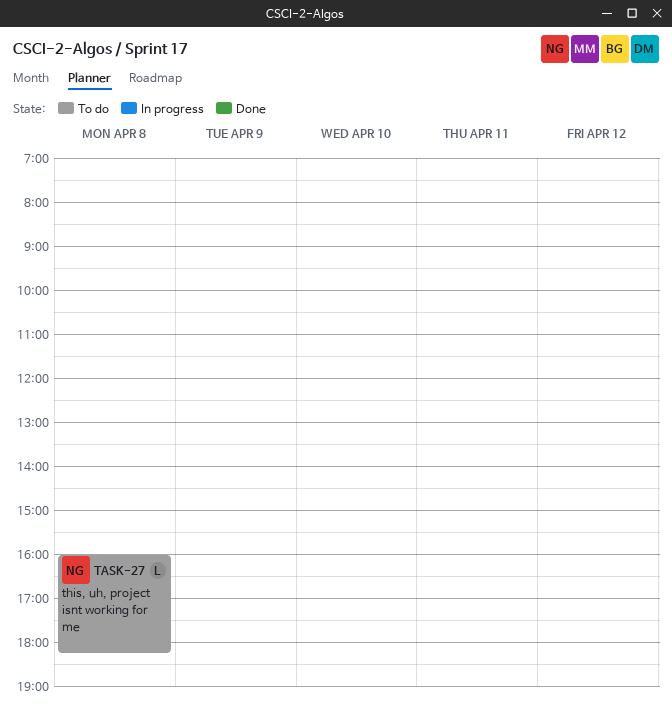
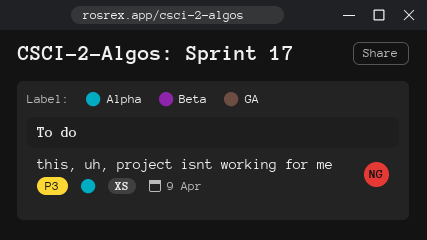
this, uh, project isnt working for me, estimate: L -> XS
this, uh, project isnt working for me, day: Apr 8 -> Apr 9

